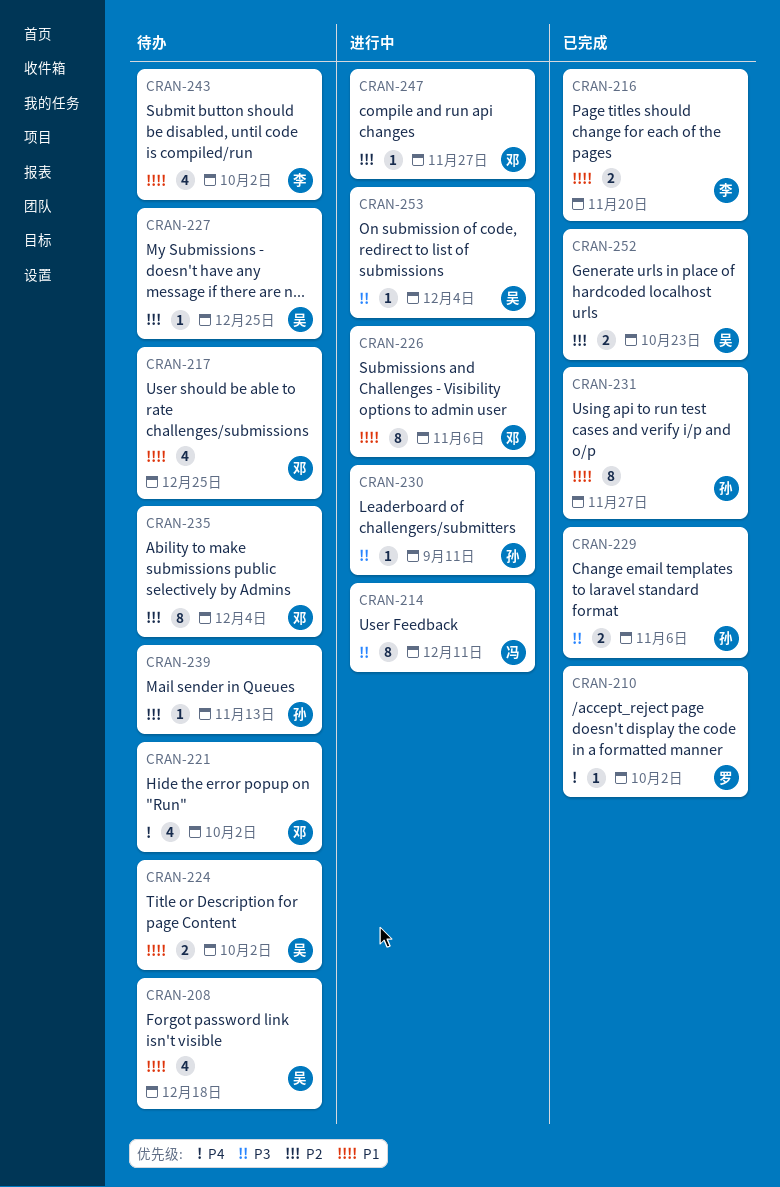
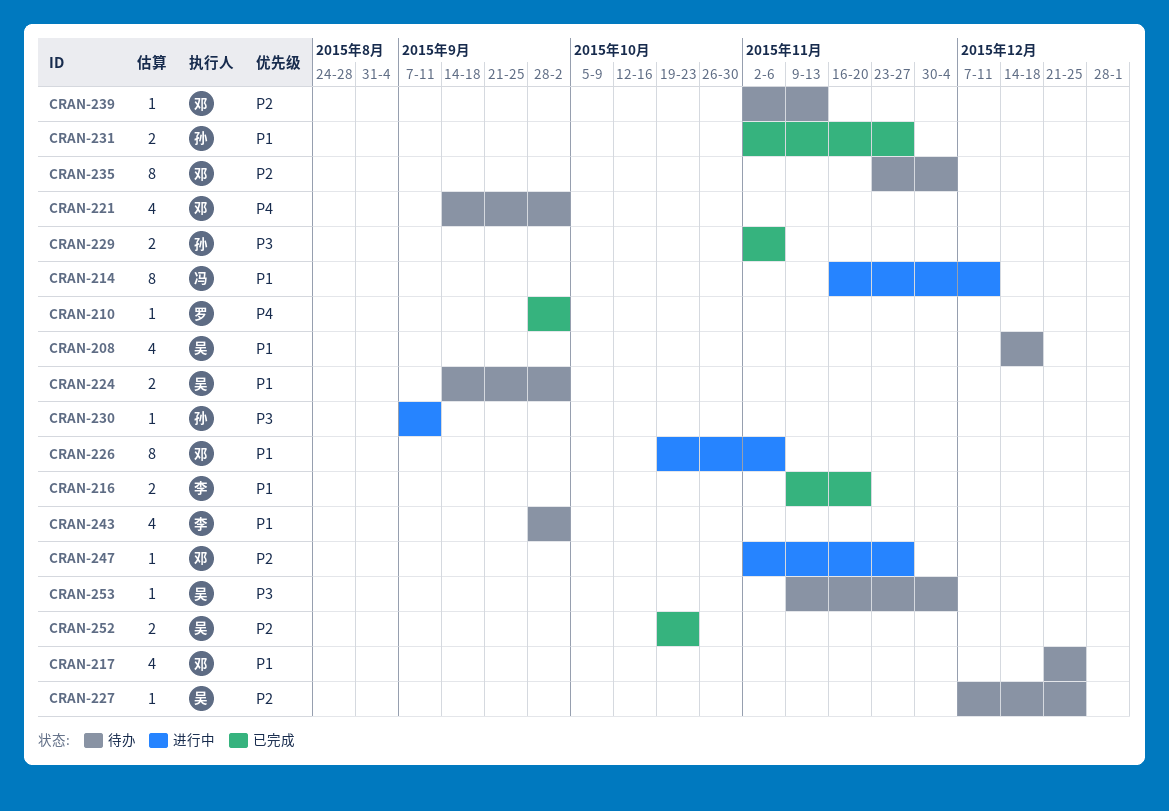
CRAN-214, priority: P3 -> P1
CRAN-231, estimate: 8 -> 2
CRAN-239, owner: 孙 -> 邓
CRAN-253, status: 进行中 -> 待办

